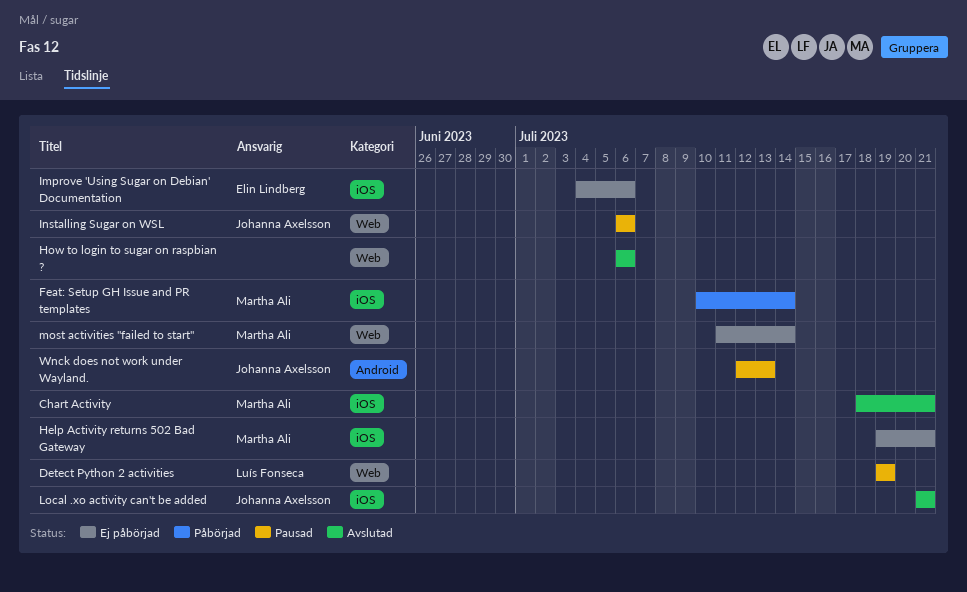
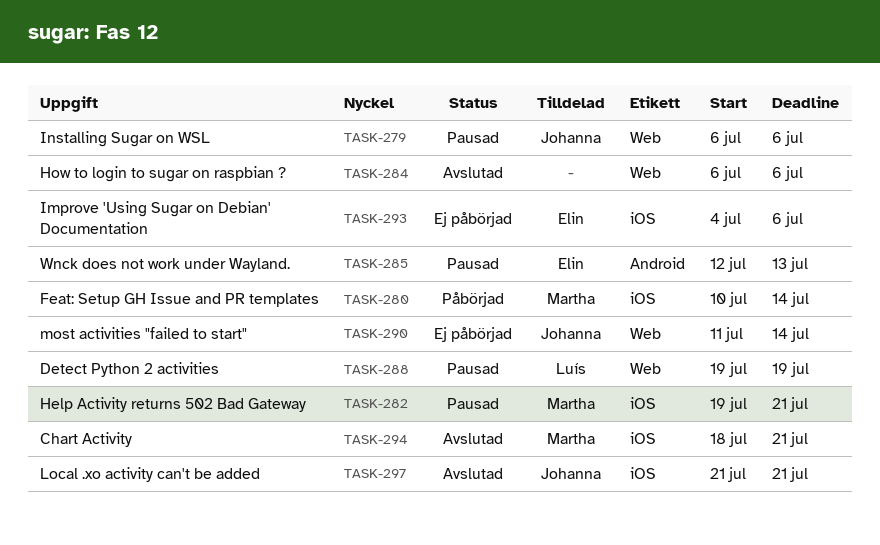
Help Activity returns 502 Bad Gateway, status: Ej påbörjad -> Pausad
most activities "failed to start", owner: Martha Ali -> Johanna Axelsson
Wnck does not work under Wayland., owner: Johanna Axelsson -> Elin Lindberg

